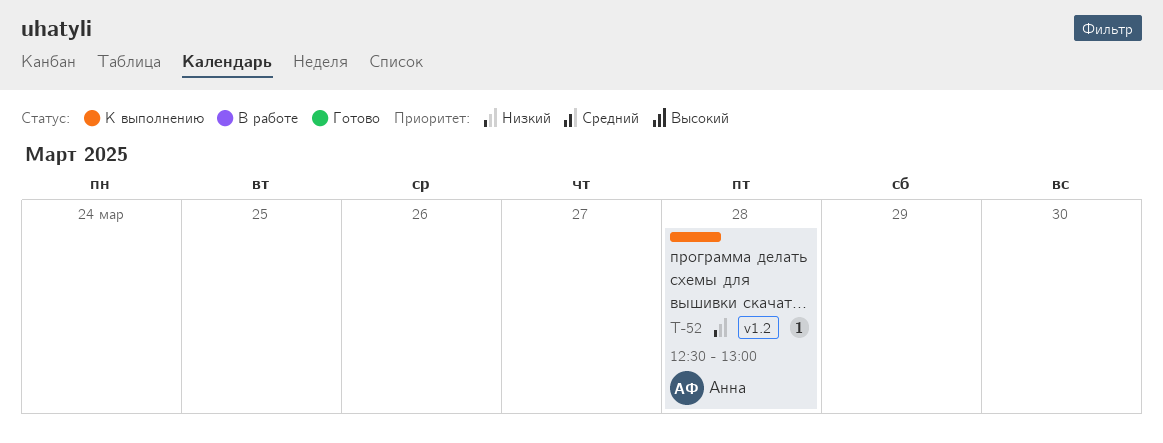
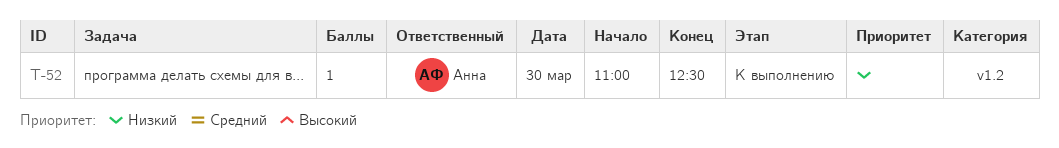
T-52, day: Mar 28 -> Mar 30
T-52, begins: 12:30 -> 11:00
T-52, ends: 13:00 -> 12:30

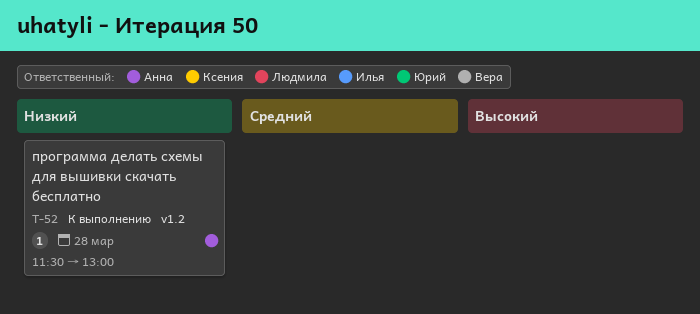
T-52, day: Mar 30 -> Mar 28
T-52, begins: 11:00 -> 11:30
T-52, ends: 12:30 -> 13:00

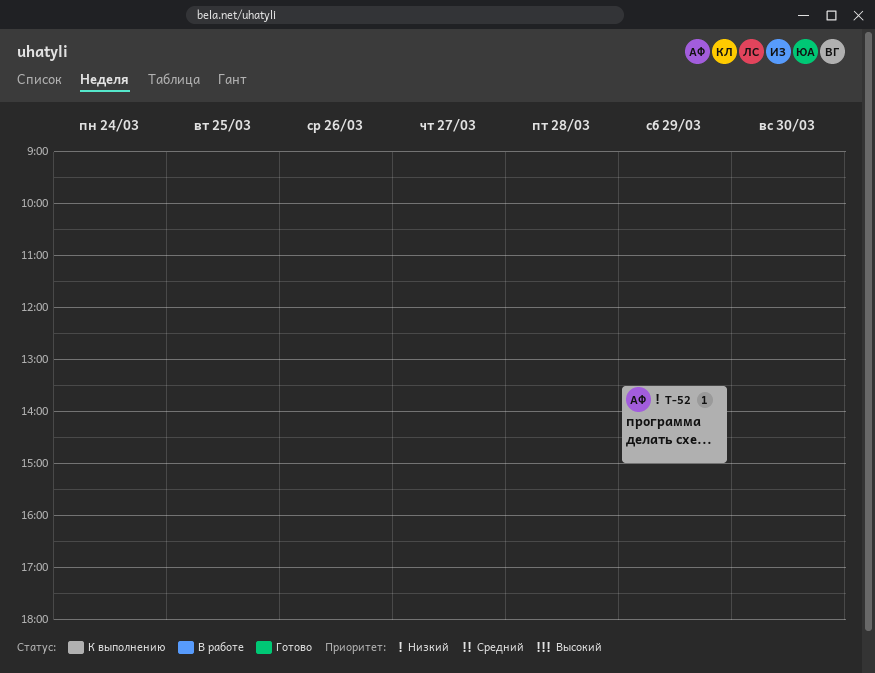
T-52, day: Mar 28 -> Mar 29
T-52, begins: 11:30 -> 13:30
T-52, ends: 13:00 -> 15:00

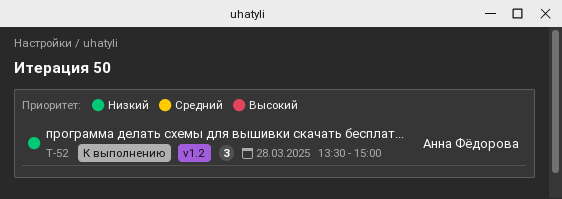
T-52, estimate: 1 -> 3
T-52, day: Mar 29 -> Mar 28

